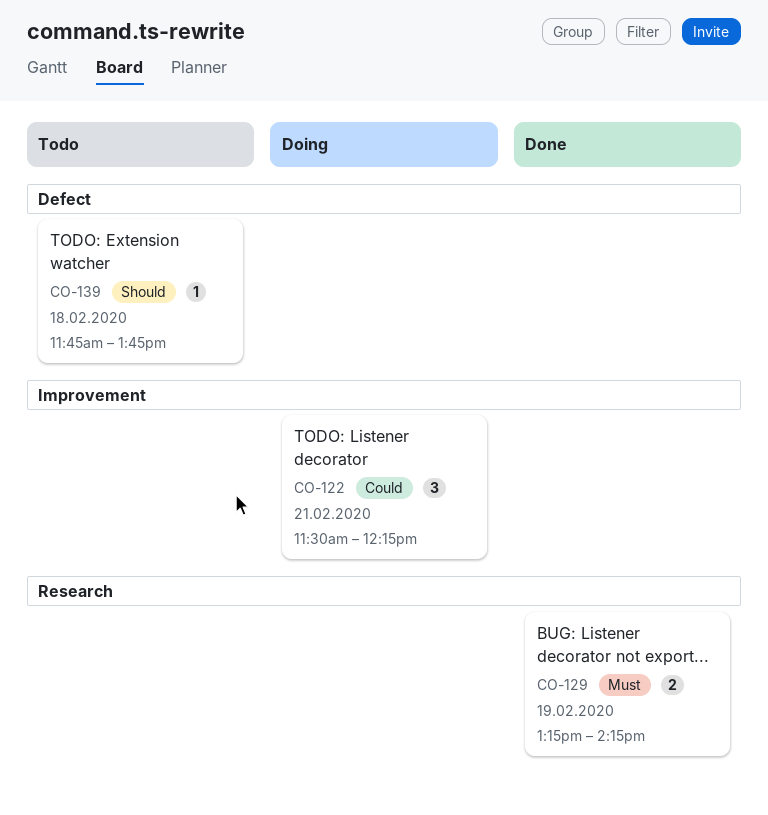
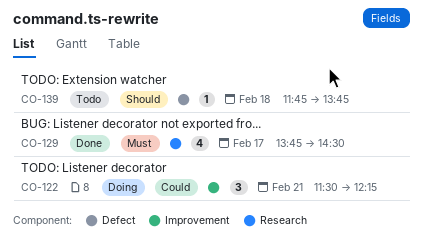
CO-129, estimate: 2 -> 4
CO-129, day: Feb 19 -> Feb 17
CO-129, begins: 13:15 -> 13:45
CO-129, ends: 14:15 -> 14:30

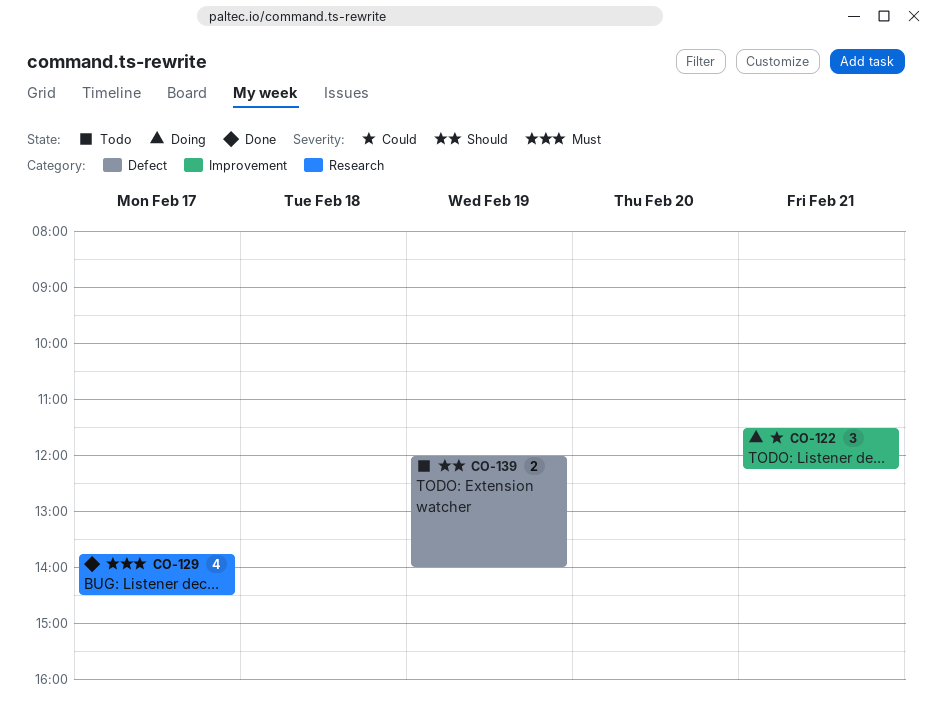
CO-139, estimate: 1 -> 2
CO-139, day: Feb 18 -> Feb 19
CO-139, begins: 11:45 -> 12:00
CO-139, ends: 13:45 -> 14:00

